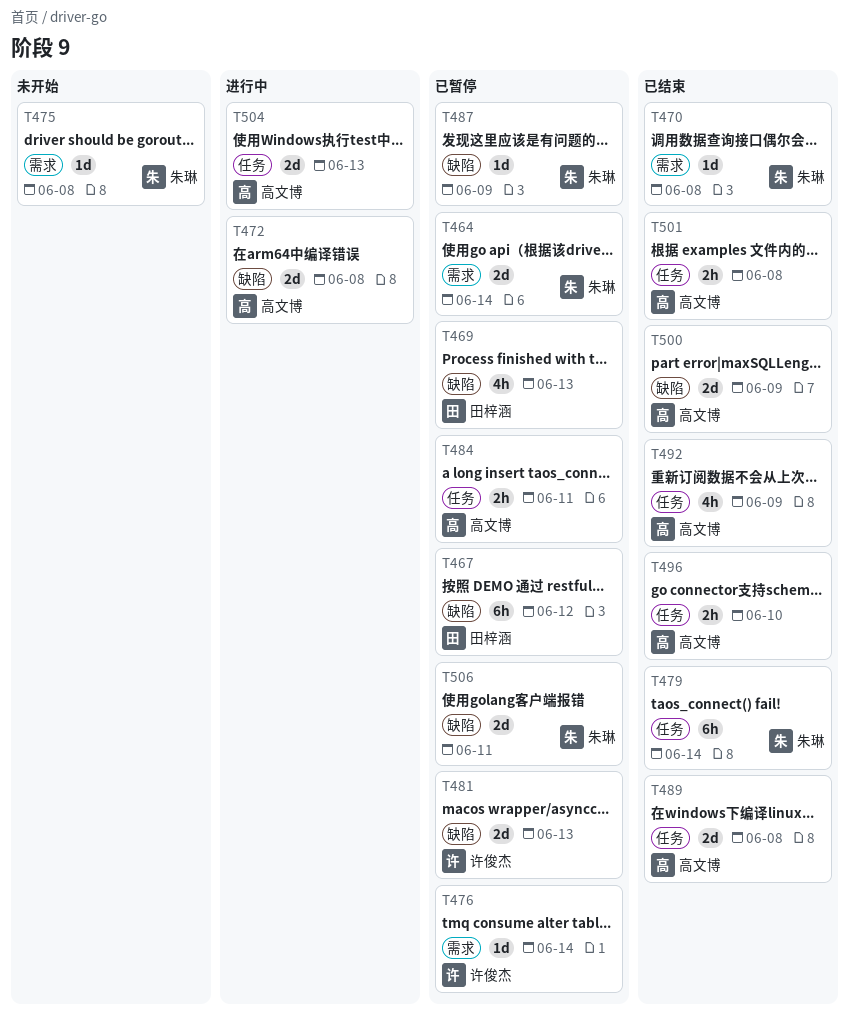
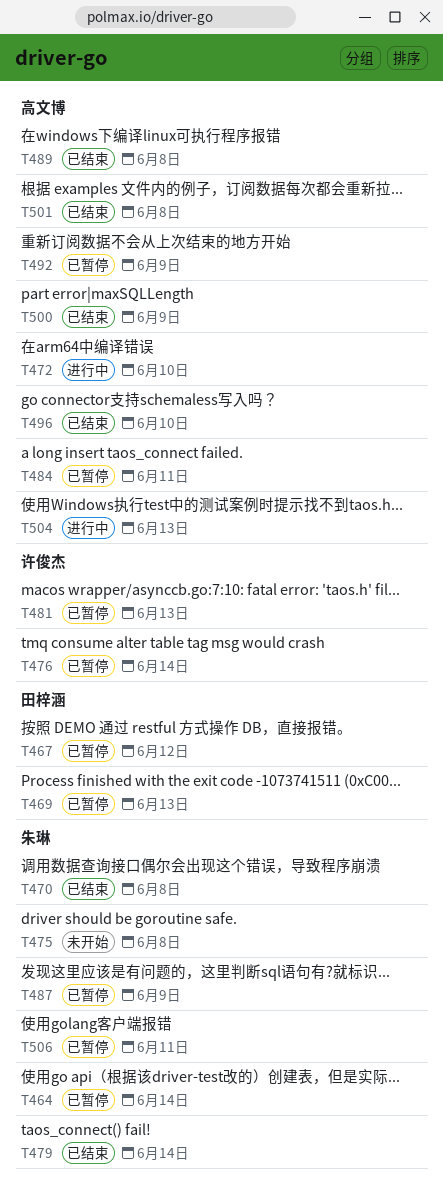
T472, due: Jun 8 -> Jun 10
T492, status: 已结束 -> 已暂停

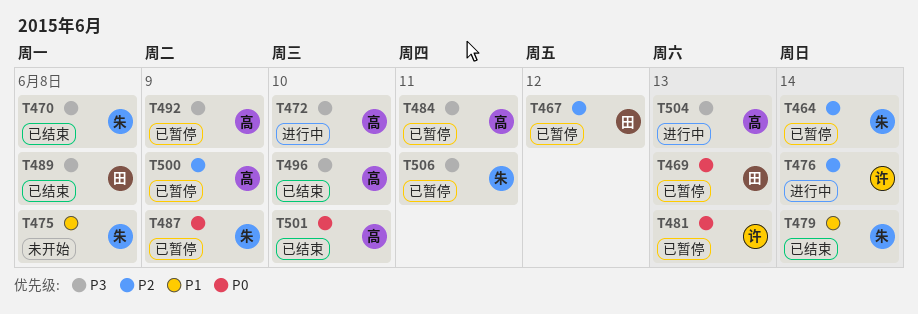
T476, status: 已暂停 -> 进行中
T489, owner: 高文博 -> 田梓涵
T500, status: 已结束 -> 已暂停
T501, due: Jun 8 -> Jun 10

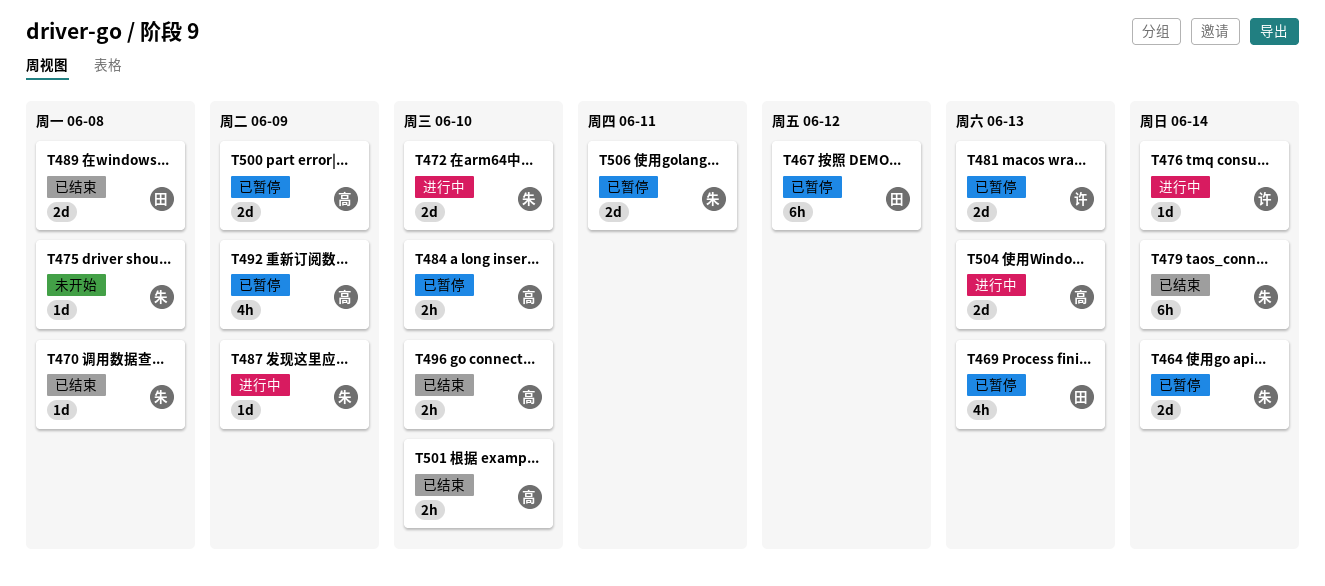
T472, owner: 高 -> 朱
T484, due: Jun 11 -> Jun 10
T487, status: 已暂停 -> 进行中

